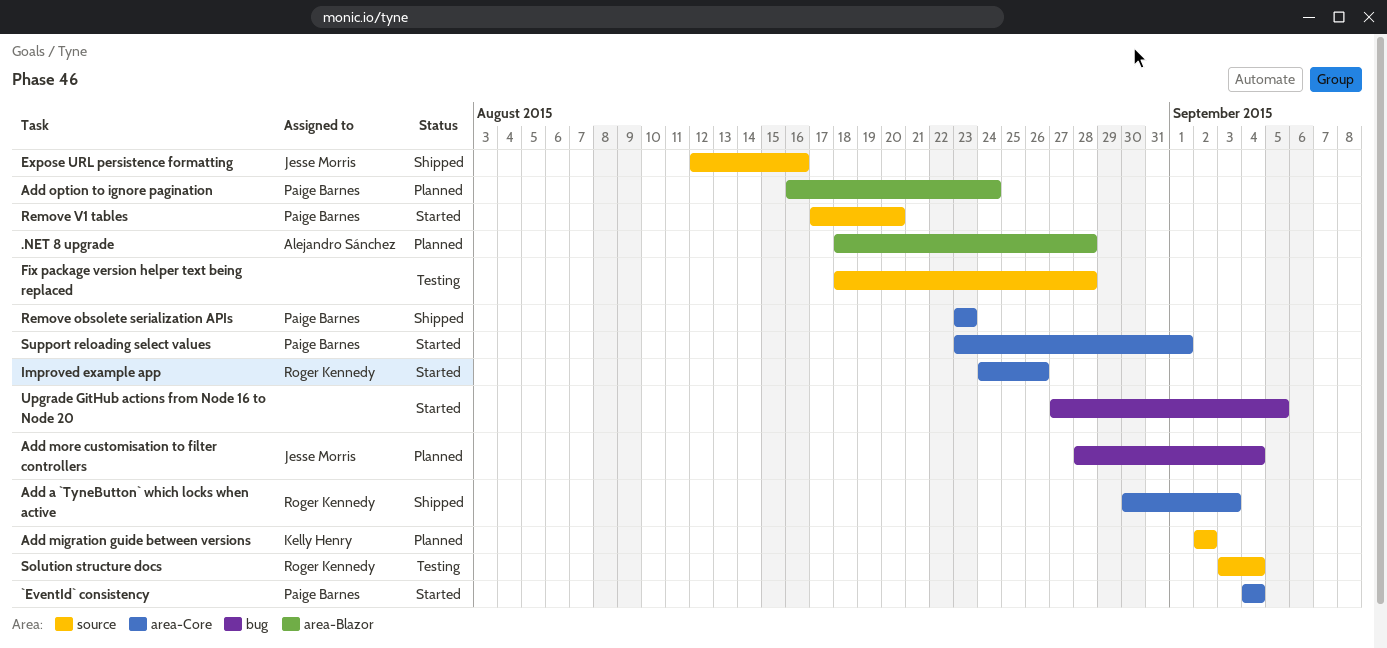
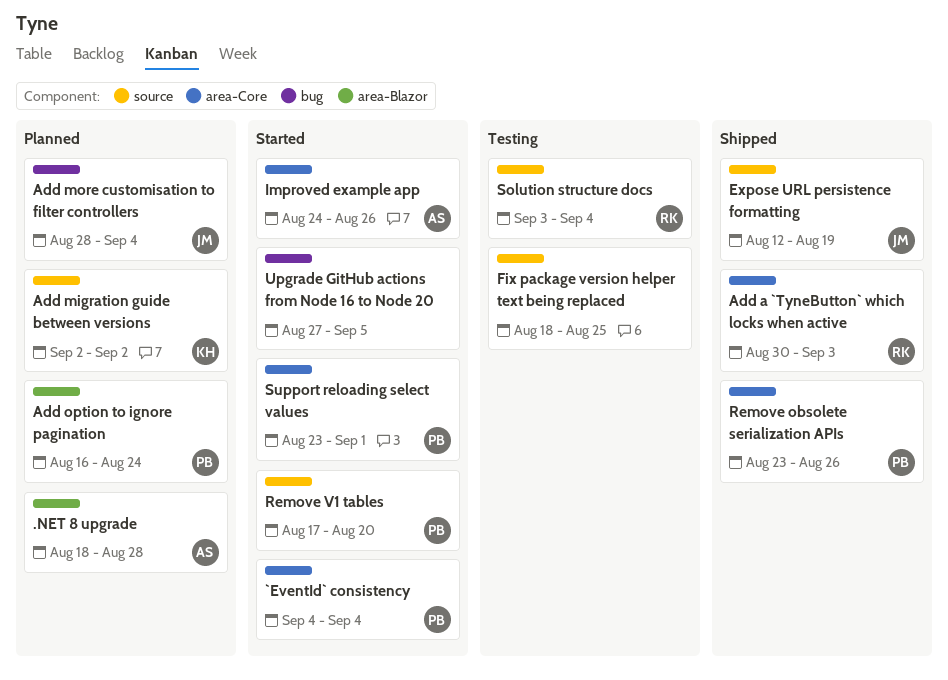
Expose URL persistence formatting, due: Aug 16 -> Aug 19
Fix package version helper text being replaced, due: Aug 28 -> Aug 25
Improved example app, owner: Roger Kennedy -> Alejandro Sánchez
Remove obsolete serialization APIs, due: Aug 23 -> Aug 26

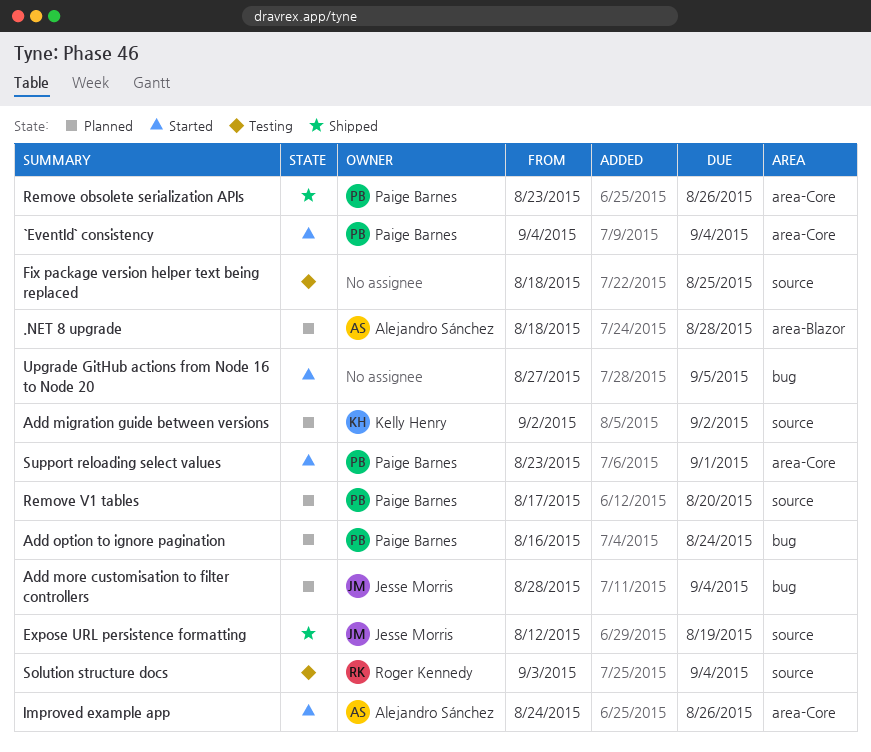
Add a `TyneButton` which locks when active: present -> none
Add option to ignore pagination, label: area-Blazor -> bug
Remove V1 tables, status: Started -> Planned

